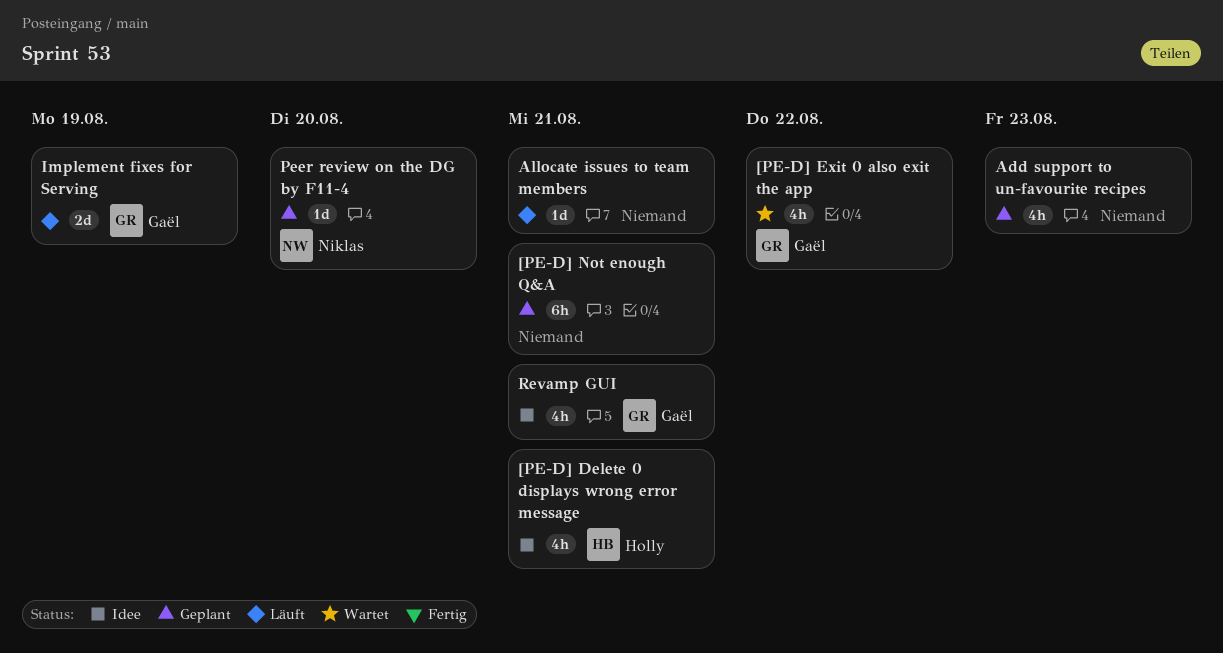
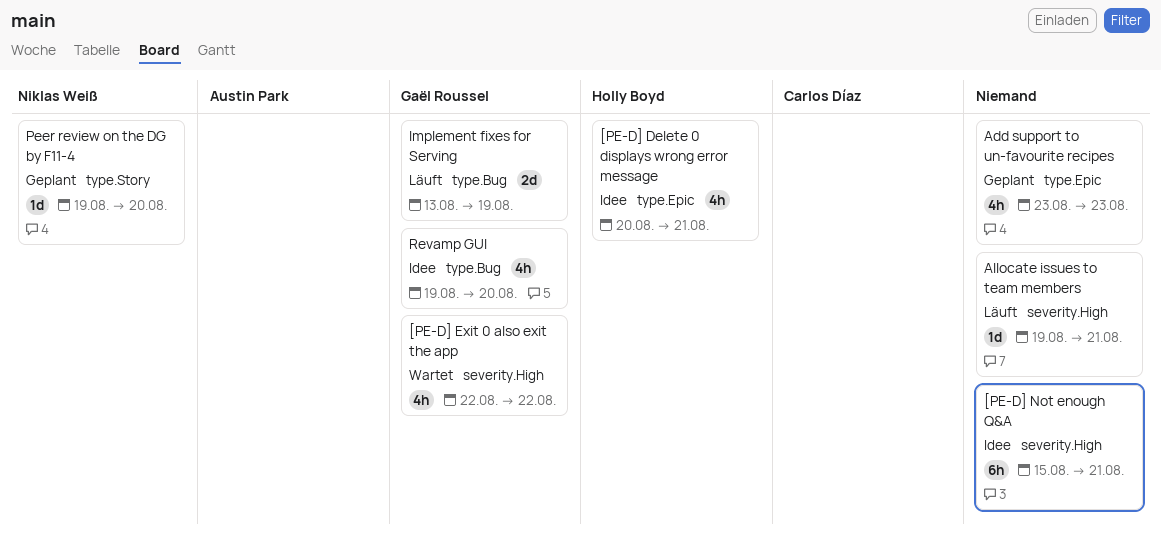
[PE-D] Not enough Q&A, status: Geplant -> Idee
Revamp GUI, due: Aug 21 -> Aug 20

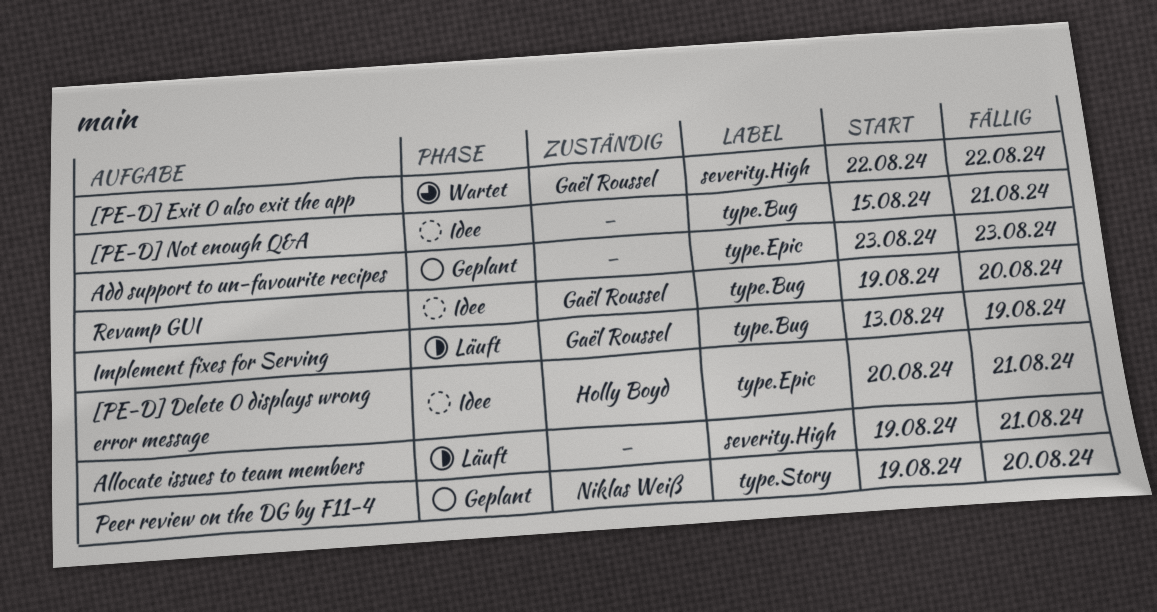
[PE-D] Not enough Q&A, label: severity.High -> type.Bug

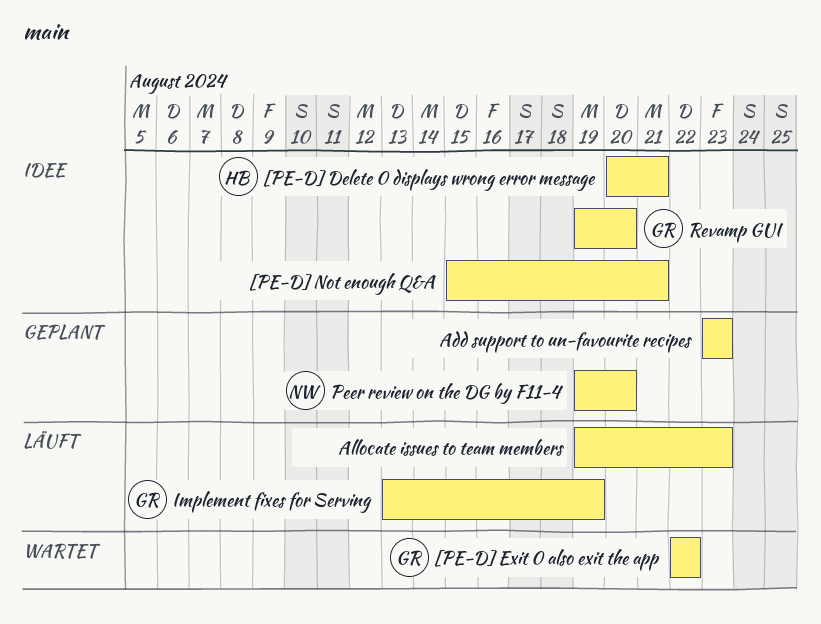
Allocate issues to team members, due: Aug 21 -> Aug 23

